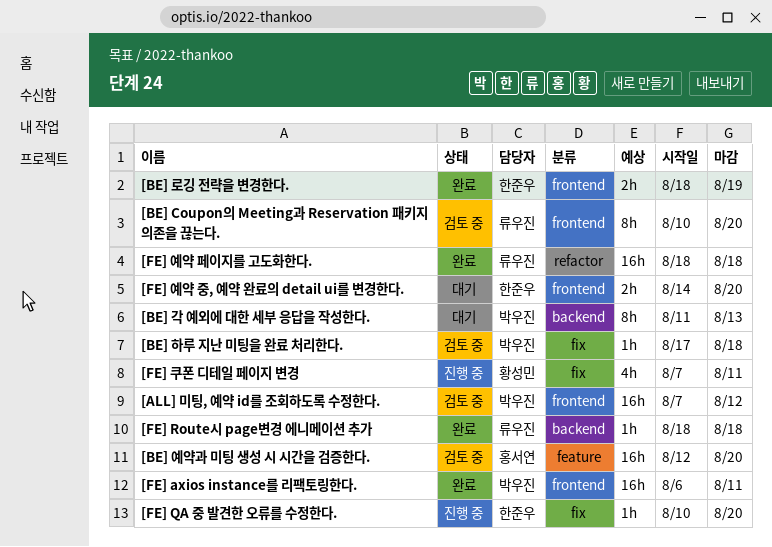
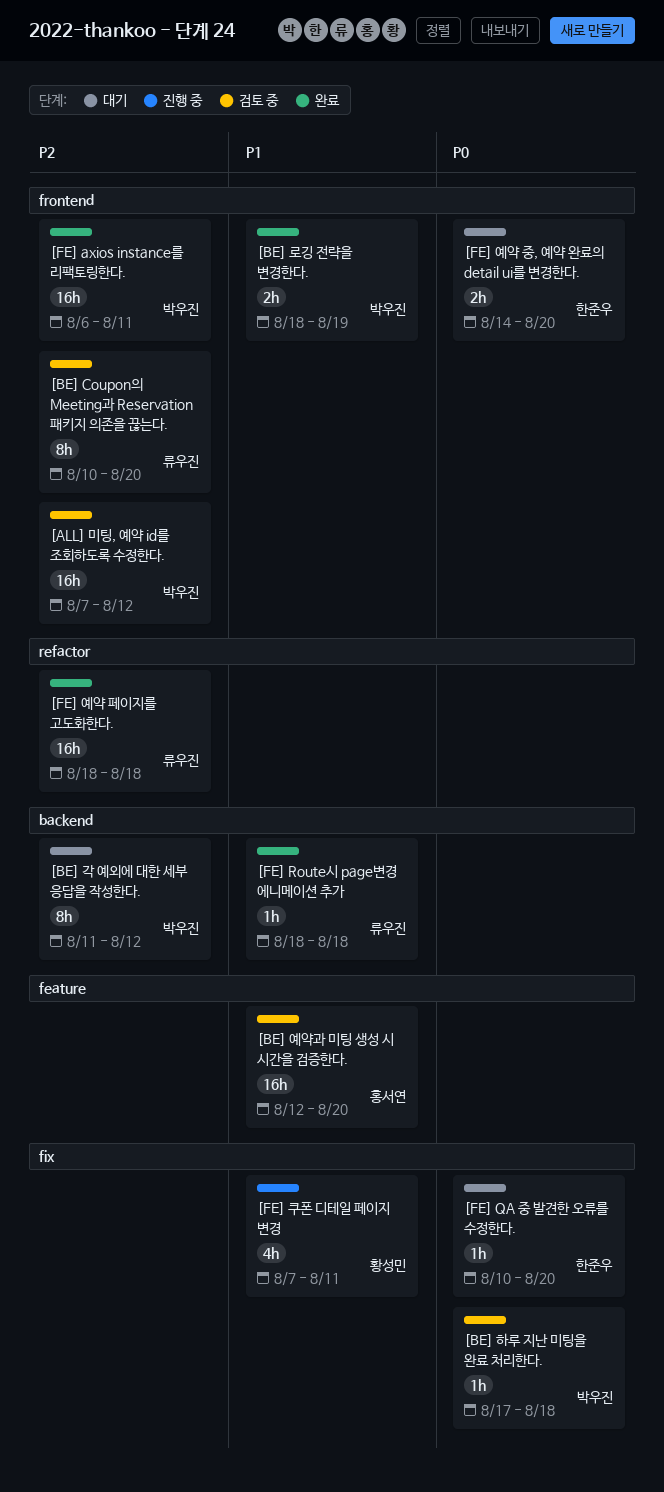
[BE] 각 예외에 대한 세부 응답을 작성한다., due: Aug 13 -> Aug 12
[BE] 로깅 전략을 변경한다., owner: 한준우 -> 박우진
[FE] QA 중 발견한 오류를 수정한다., status: 진행 중 -> 대기

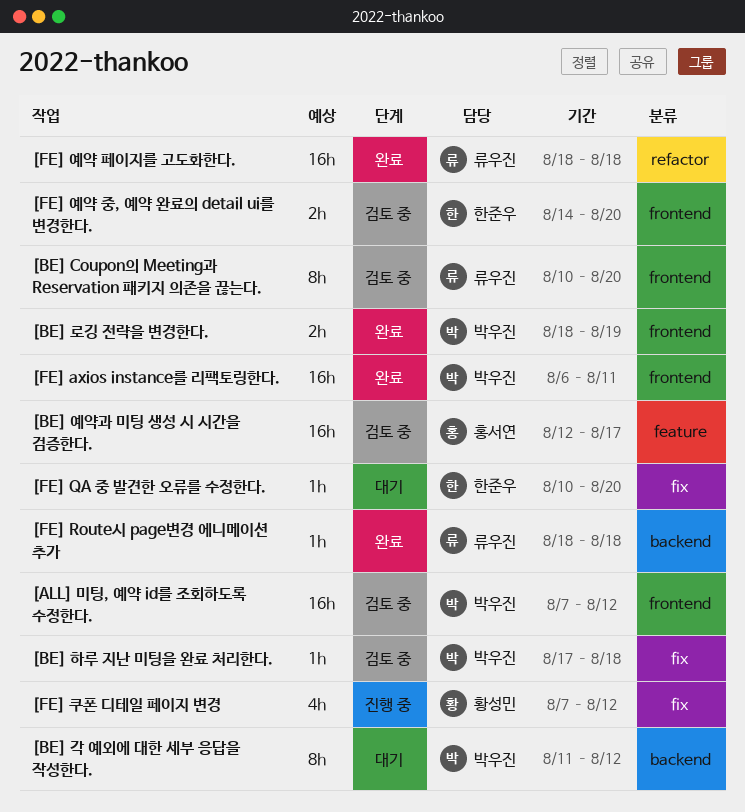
[BE] 예약과 미팅 생성 시 시간을 검증한다., due: Aug 20 -> Aug 17
[FE] 예약 중, 예약 완료의 detail ui를 변경한다., status: 대기 -> 검토 중
[FE] 쿠폰 디테일 페이지 변경, due: Aug 11 -> Aug 12

